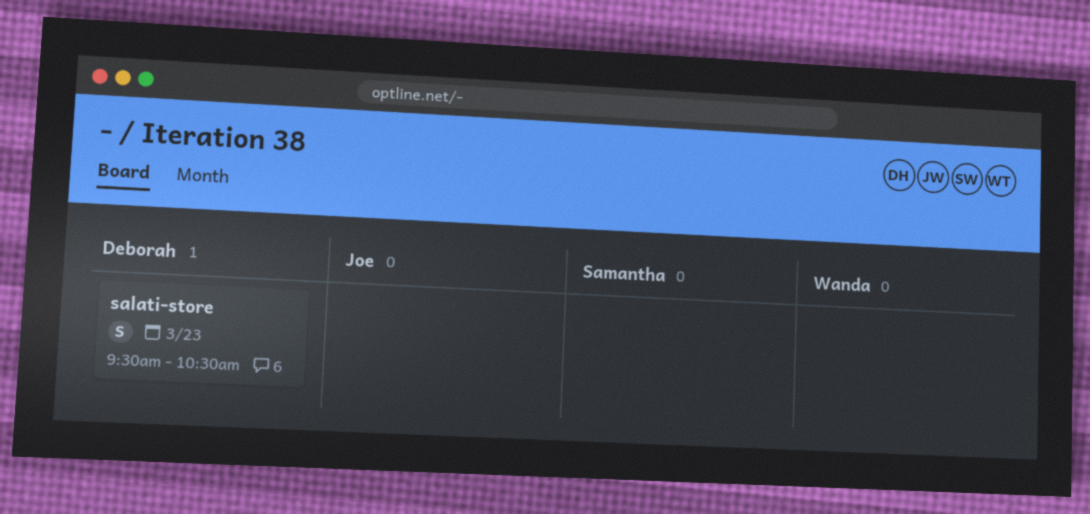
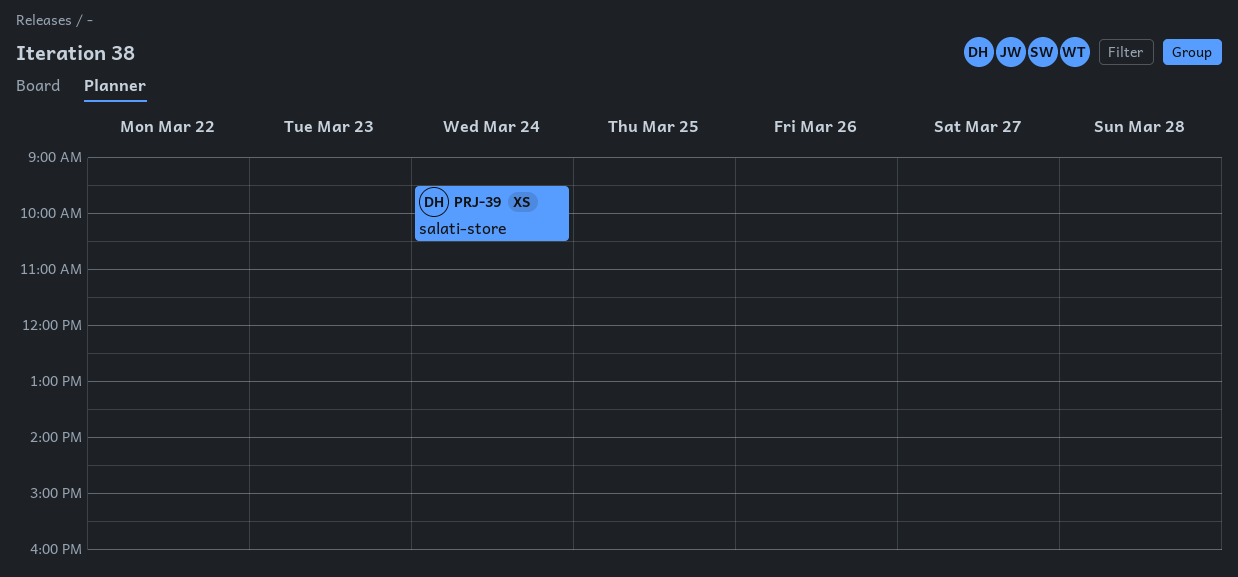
salati-store, estimate: S -> XS
salati-store, day: Mar 23 -> Mar 24

